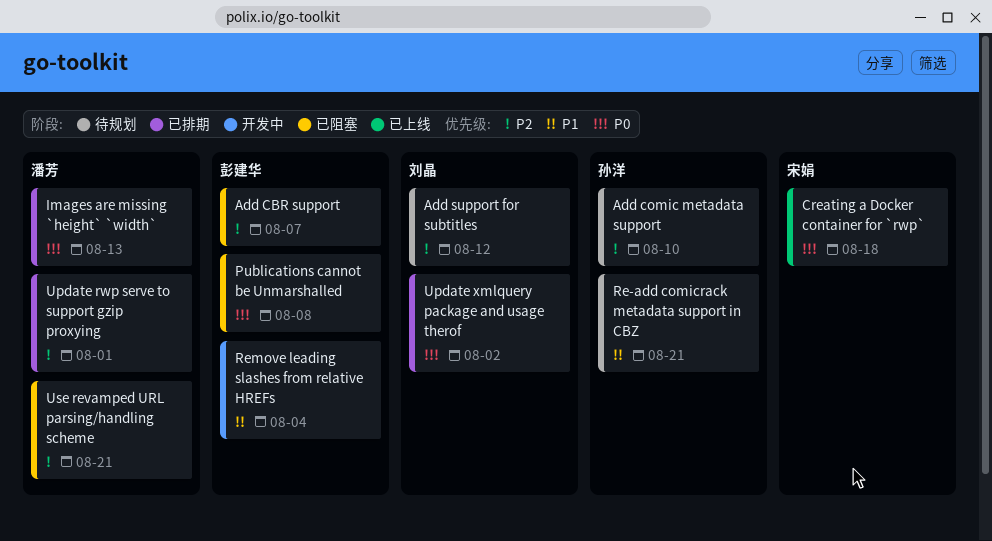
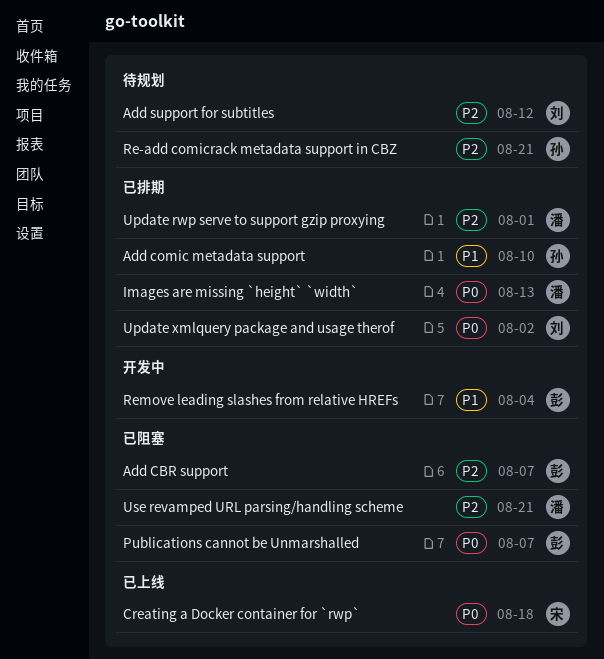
Add comic metadata support, status: 待规划 -> 已排期
Add comic metadata support, priority: P2 -> P1
Publications cannot be Unmarshalled, due: Aug 8 -> Aug 7
Re-add comicrack metadata support in CBZ, priority: P1 -> P2

